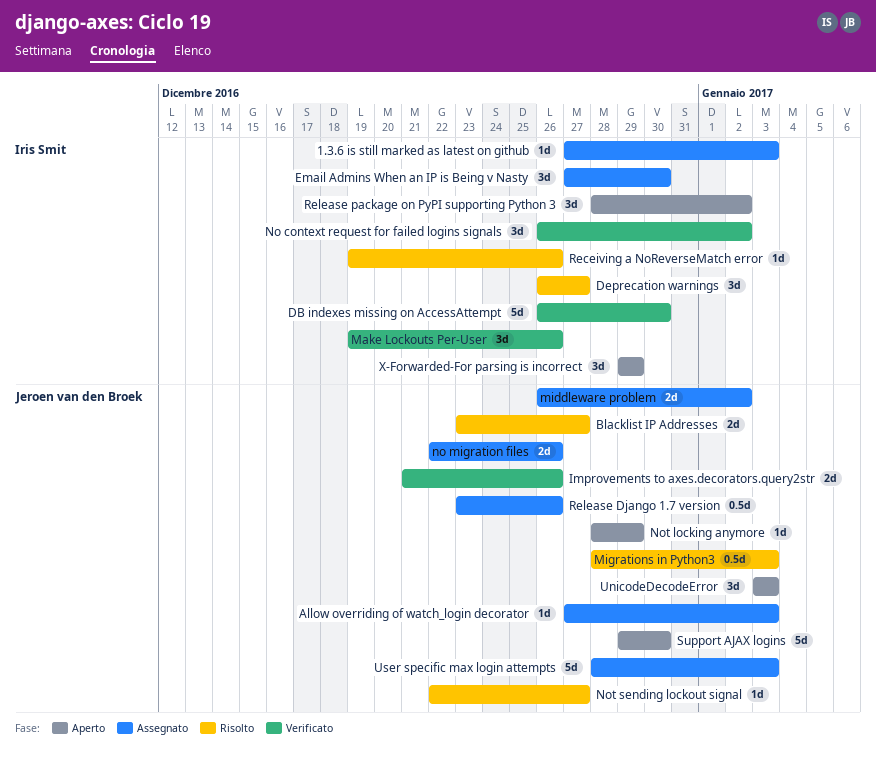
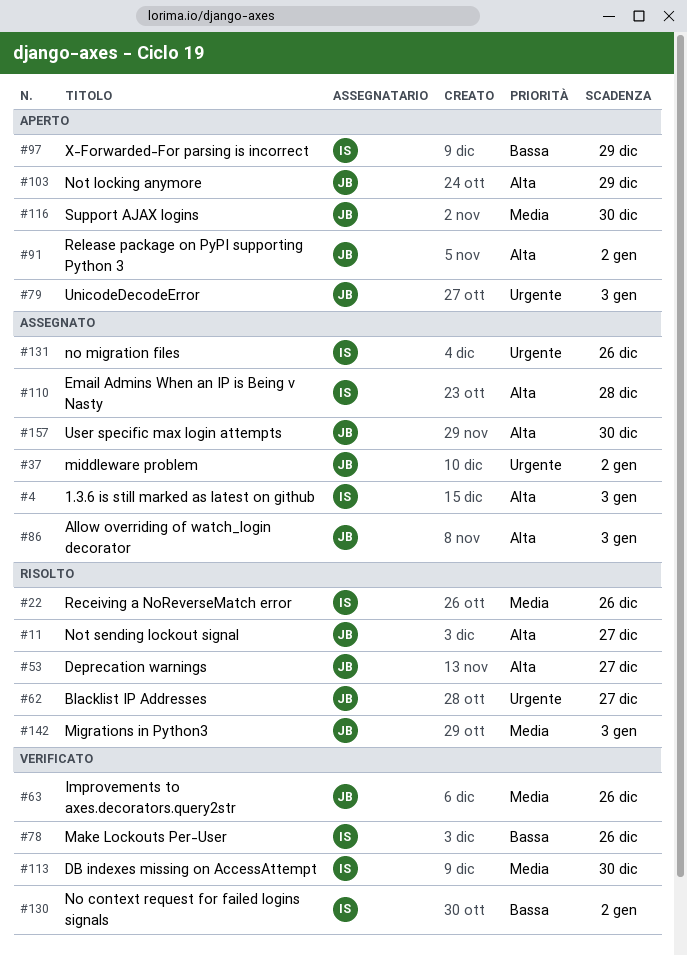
Deprecation warnings, owner: Iris Smit -> Jeroen van den Broek
Email Admins When an IP is Being v Nasty, due: Dec 30 -> Dec 28
no migration files, owner: Jeroen van den Broek -> Iris Smit
Release Django 1.7 version: present -> none
Release package on PyPI supporting Python 3, owner: Iris Smit -> Jeroen van den Broek
User specific max login attempts, due: Jan 3 -> Dec 30

